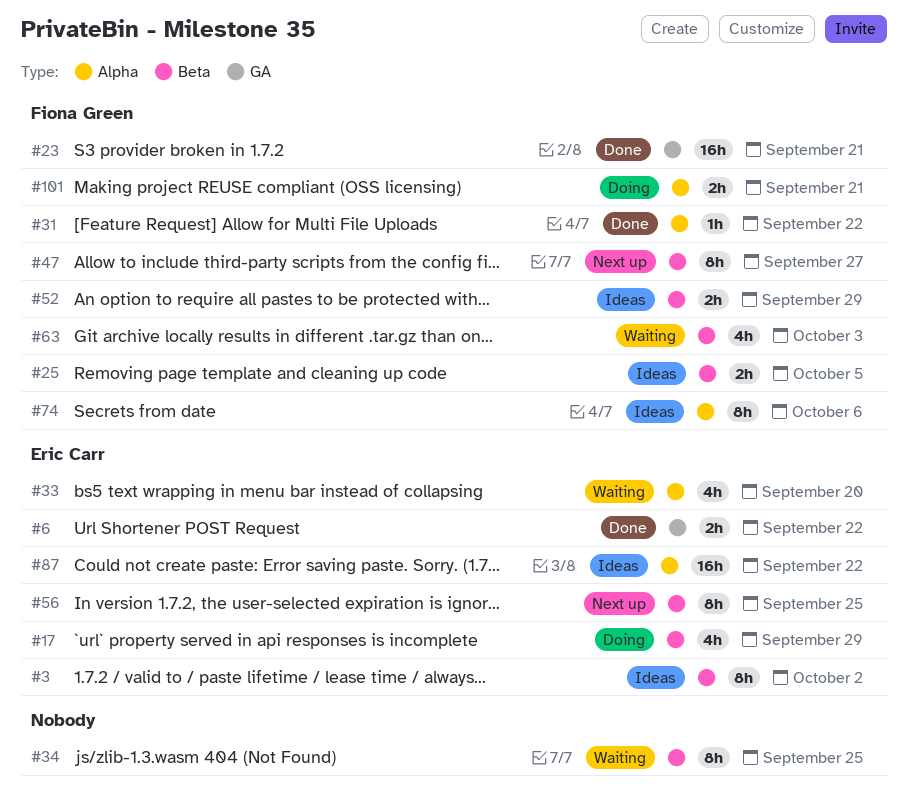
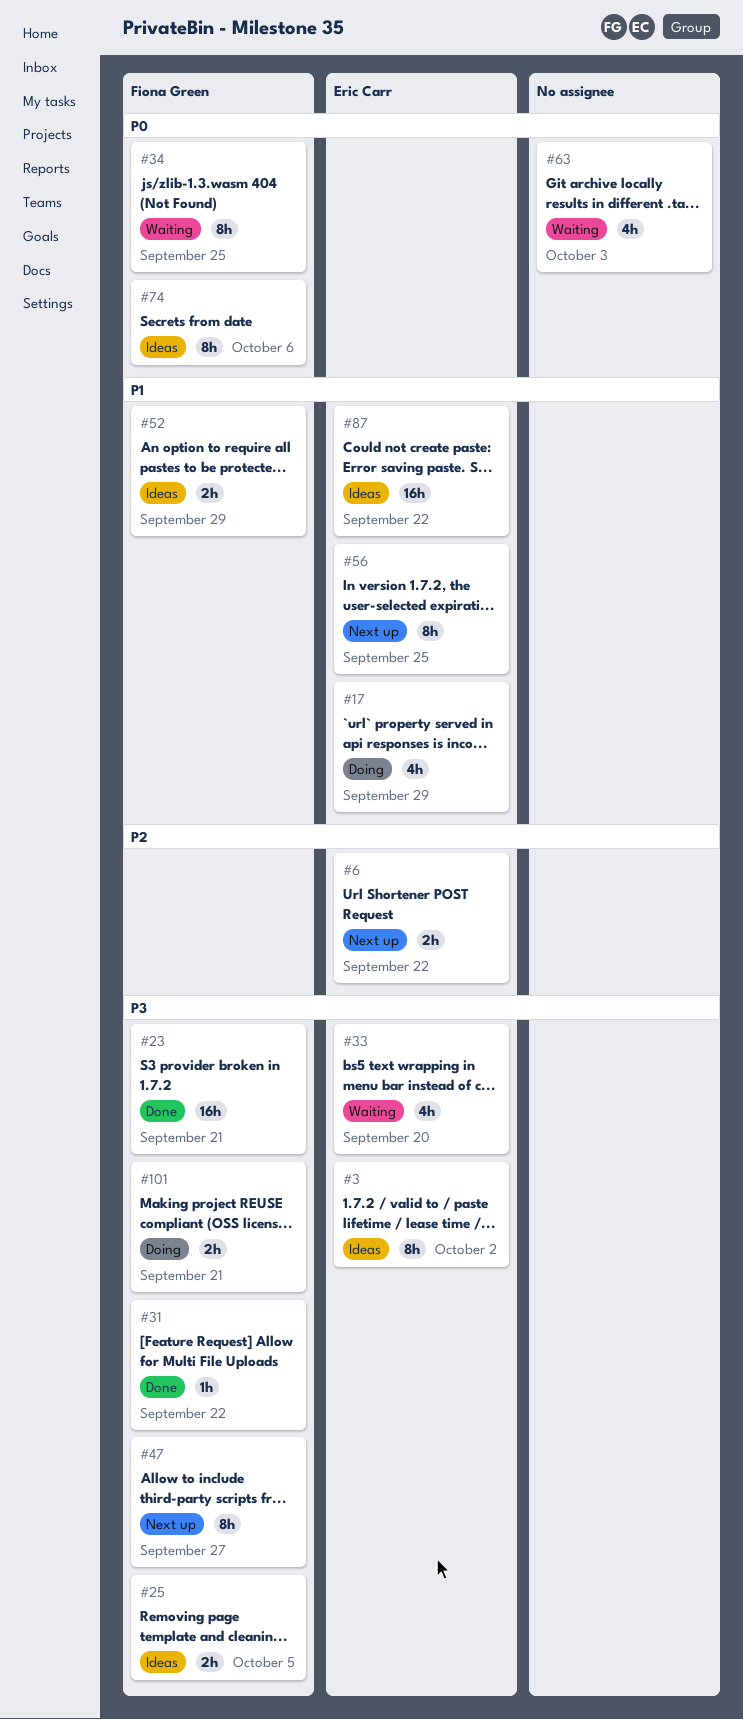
#6, status: Done -> Next up
#34, owner: none -> Fiona Green
#63, owner: Fiona Green -> none

